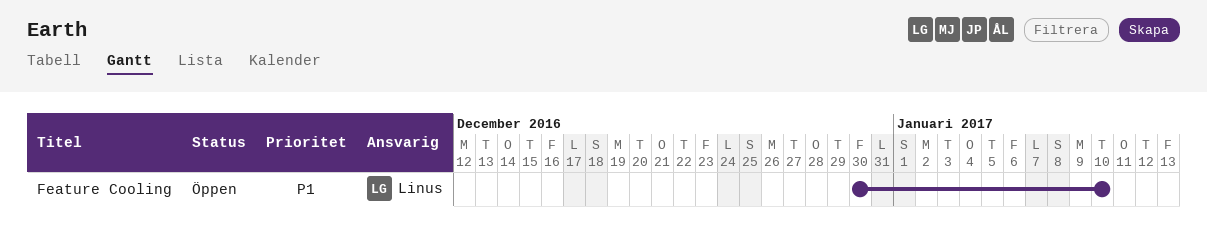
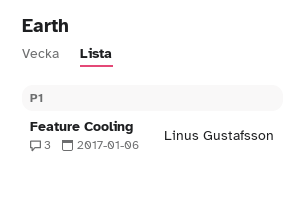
Feature Cooling, due: Jan 10 -> Jan 6

